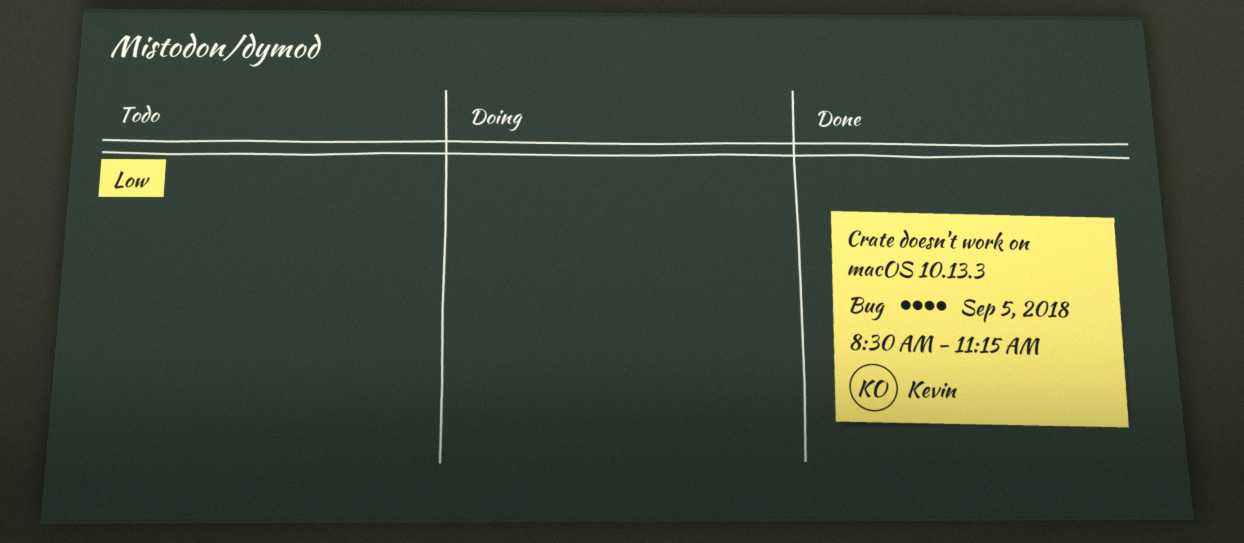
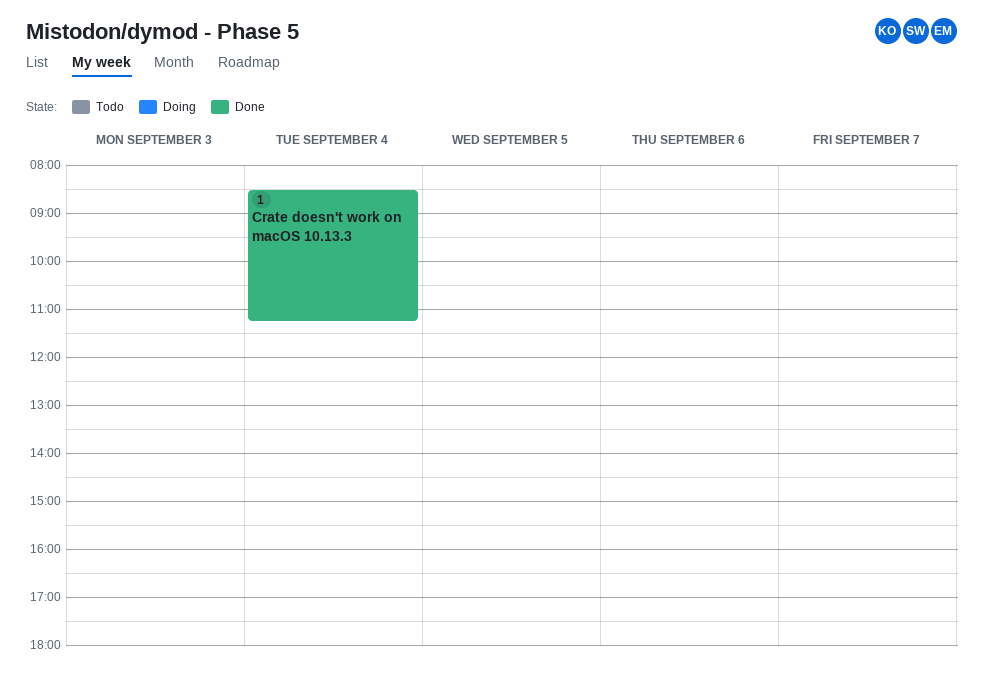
Crate doesn't work on macOS 10.13.3, estimate: 4 -> 1
Crate doesn't work on macOS 10.13.3, day: Sep 5 -> Sep 4

